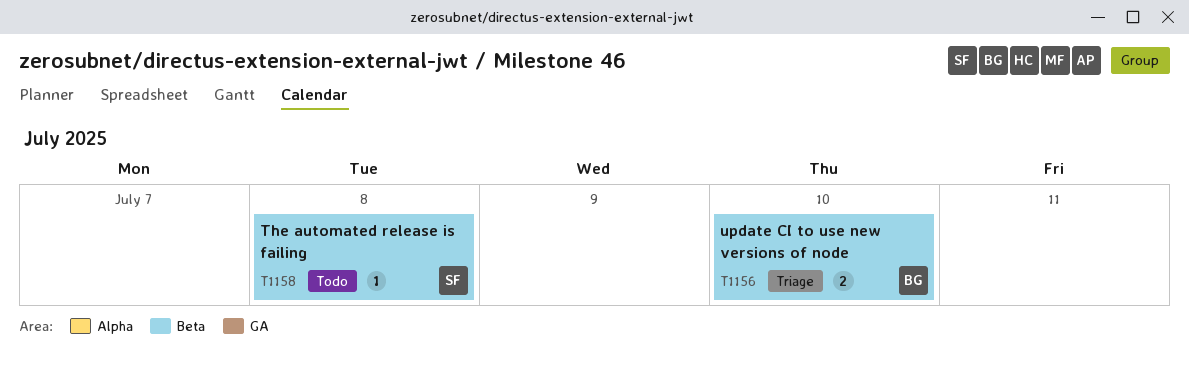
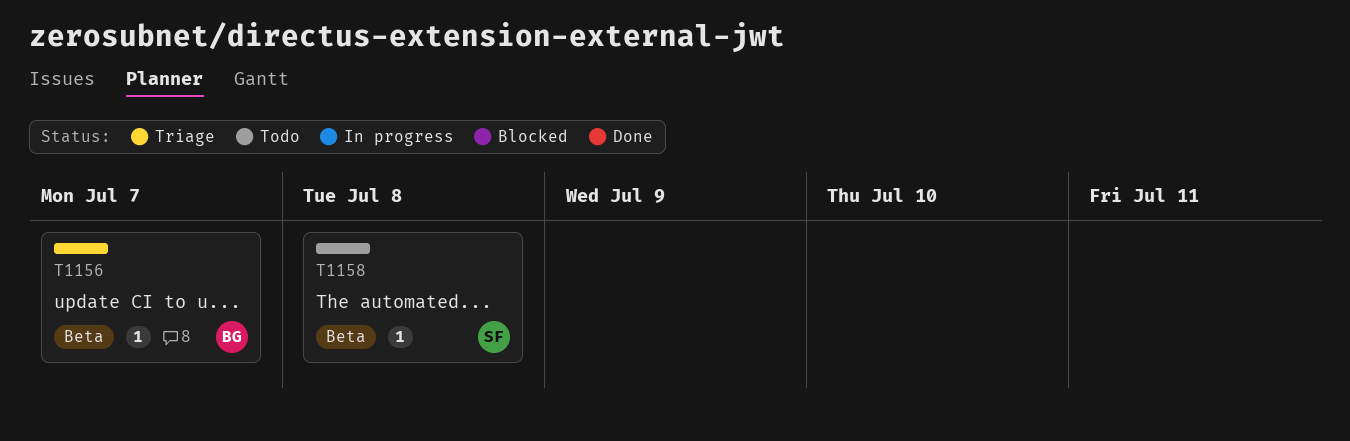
T1156, estimate: 2 -> 1
T1156, due: Jul 10 -> Jul 7

